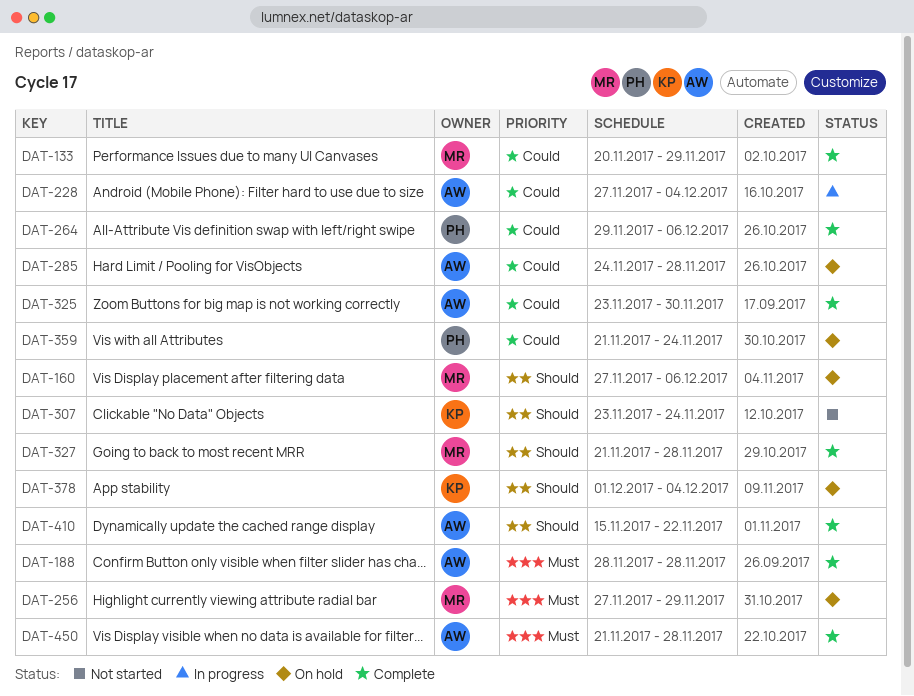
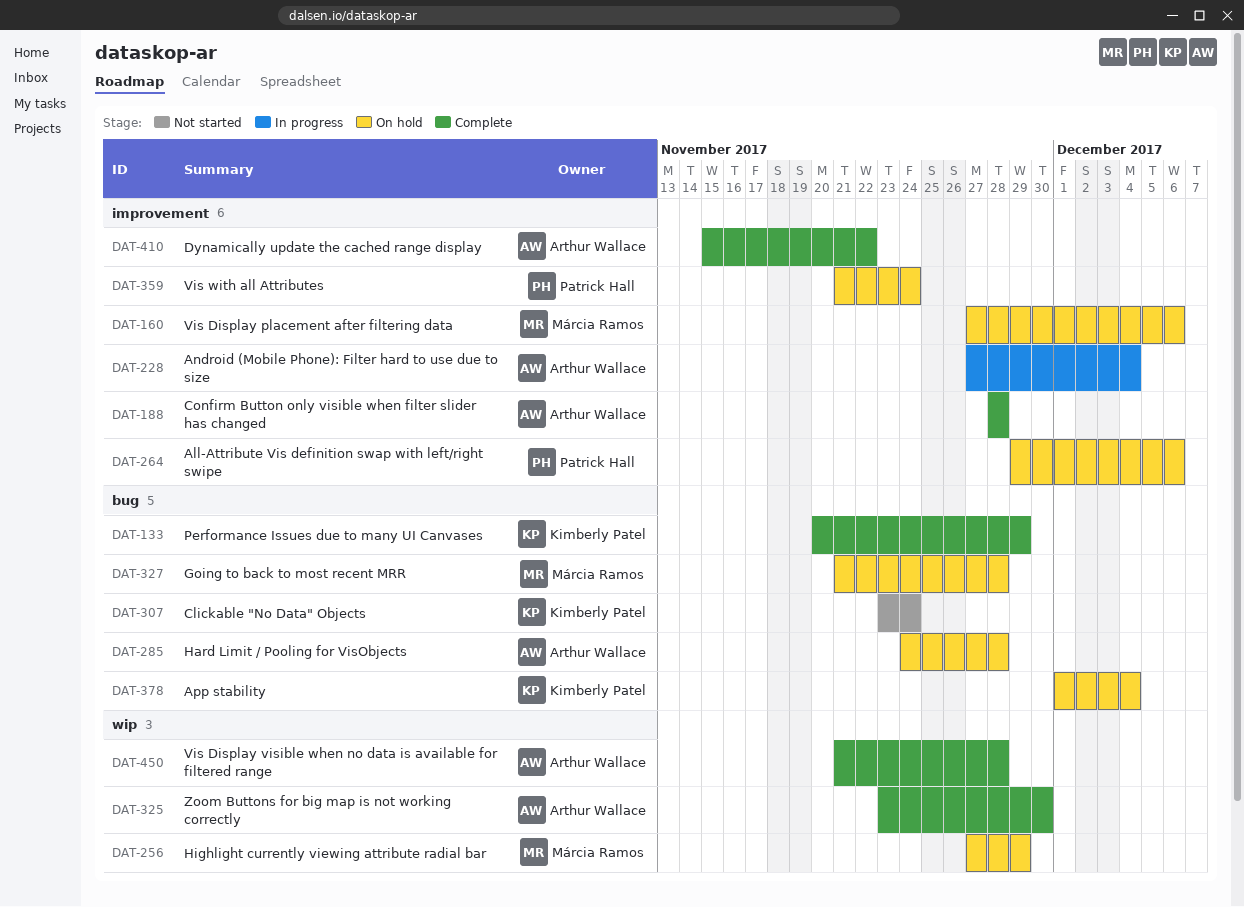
DAT-133, owner: Márcia Ramos -> Kimberly Patel
DAT-264, status: Complete -> On hold
DAT-327, status: Complete -> On hold

